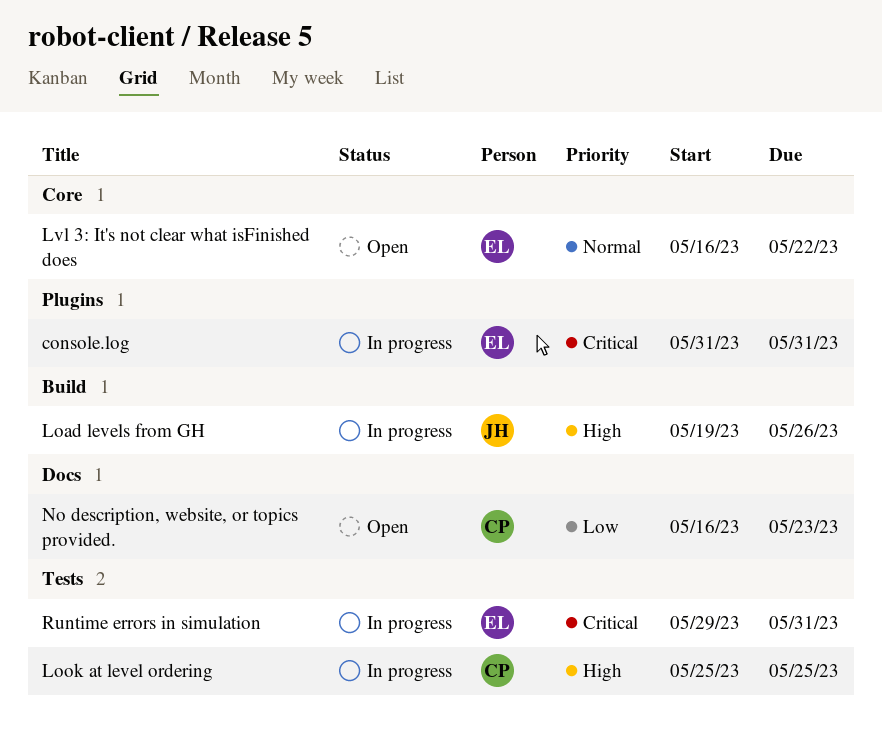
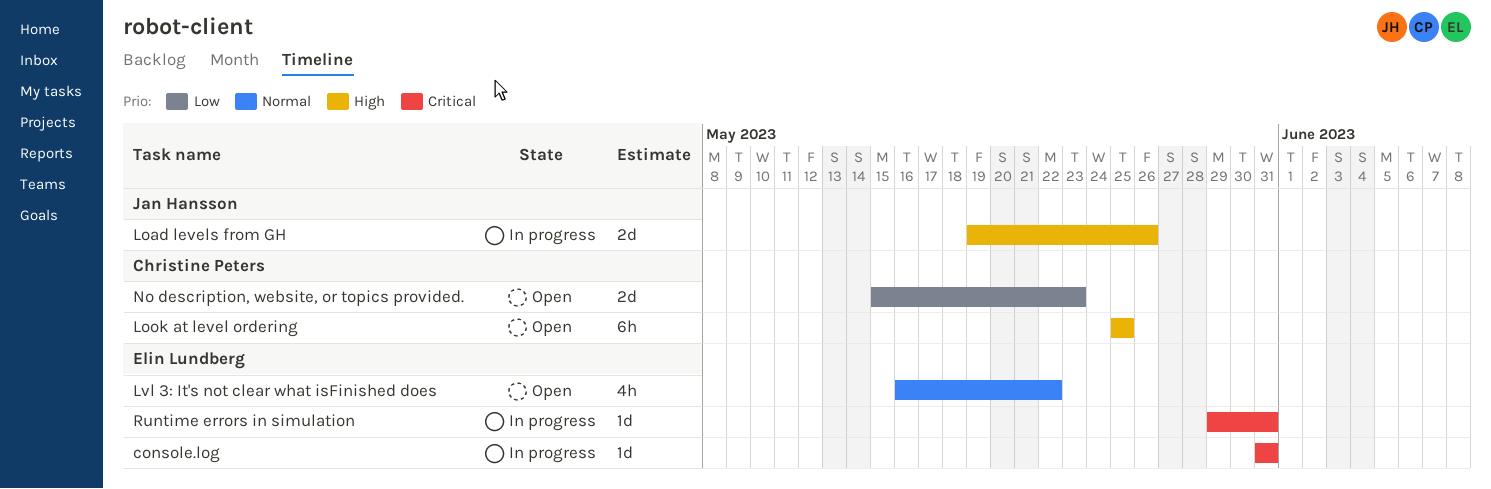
Look at level ordering, status: In progress -> Open
No description, website, or topics provided., start: May 16 -> May 15

